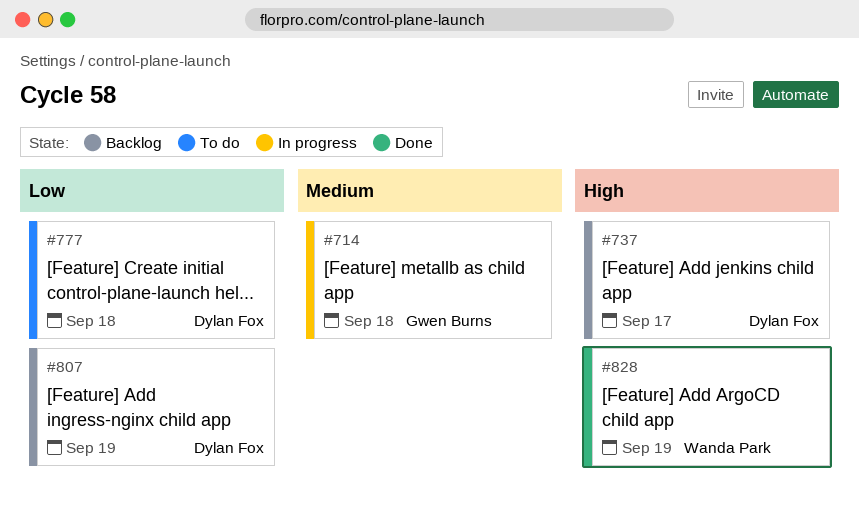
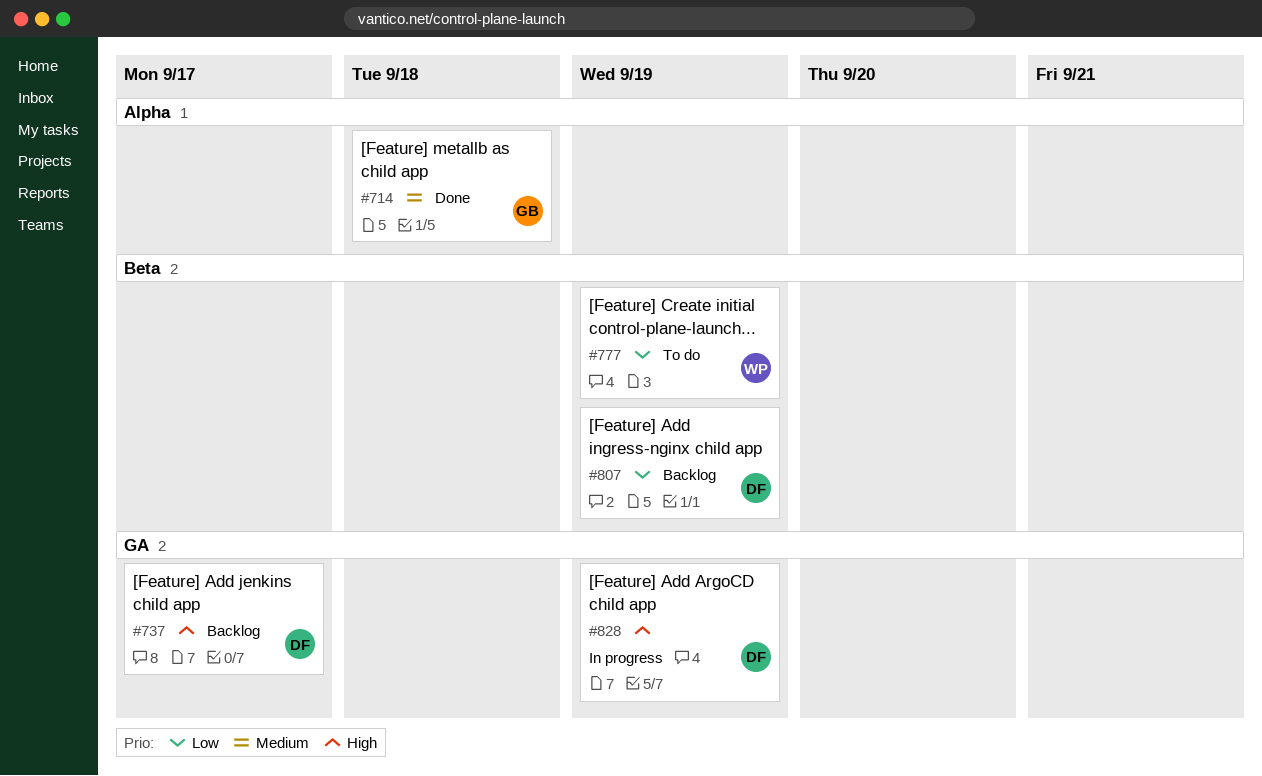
#714, status: In progress -> Done
#777, owner: Dylan Fox -> Wanda Park
#777, due: Sep 18 -> Sep 19
#828, status: Done -> In progress
#828, owner: Wanda Park -> Dylan Fox

